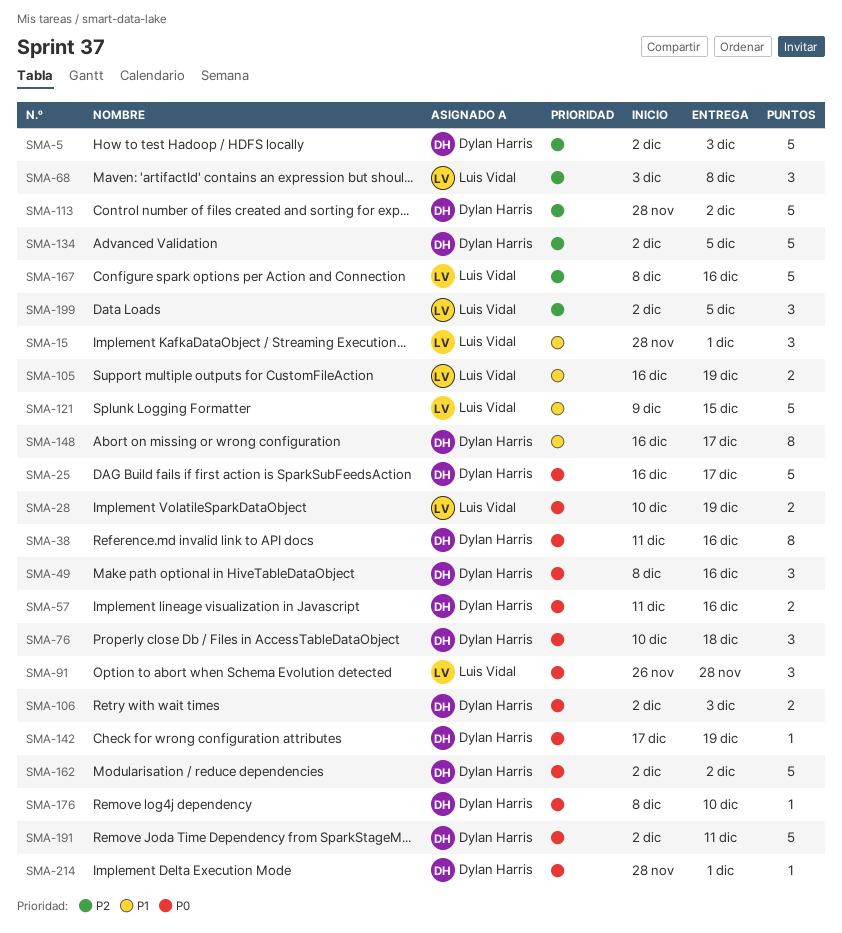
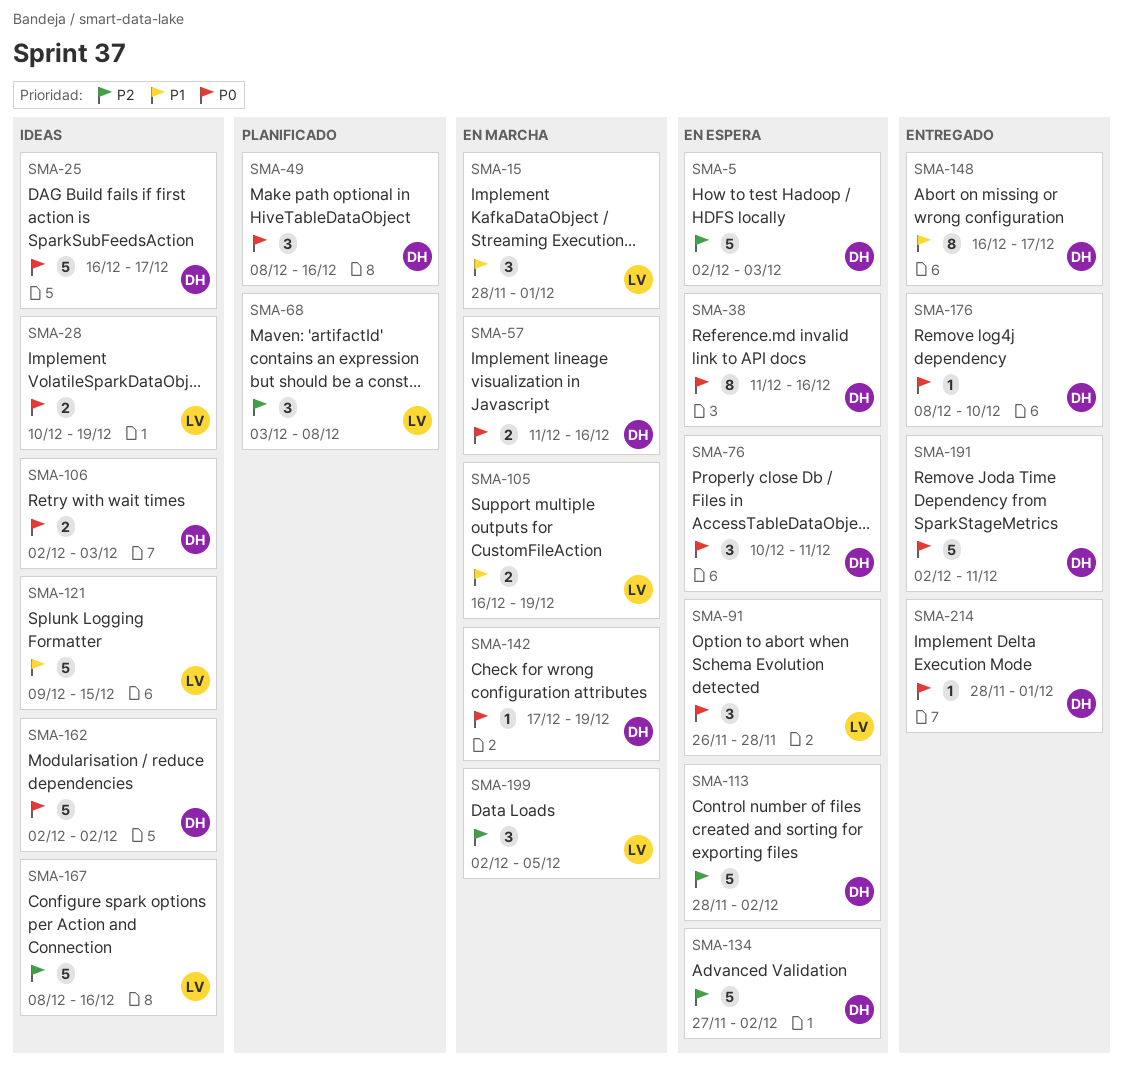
SMA-76, due: Dec 18 -> Dec 11
SMA-134, start: Dec 2 -> Nov 27
SMA-134, due: Dec 5 -> Dec 2

